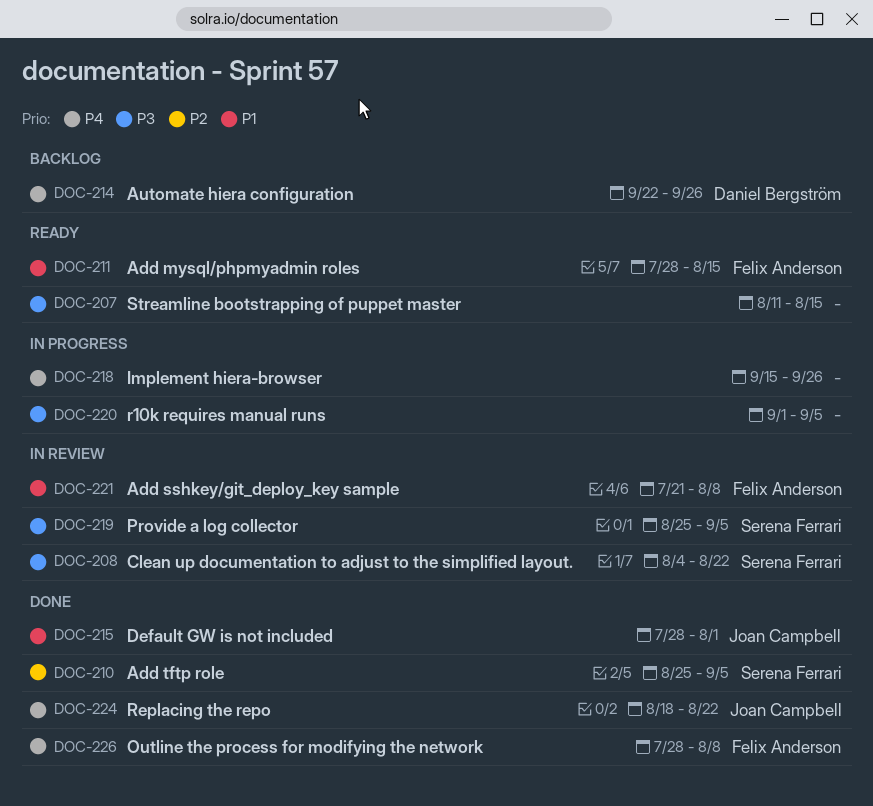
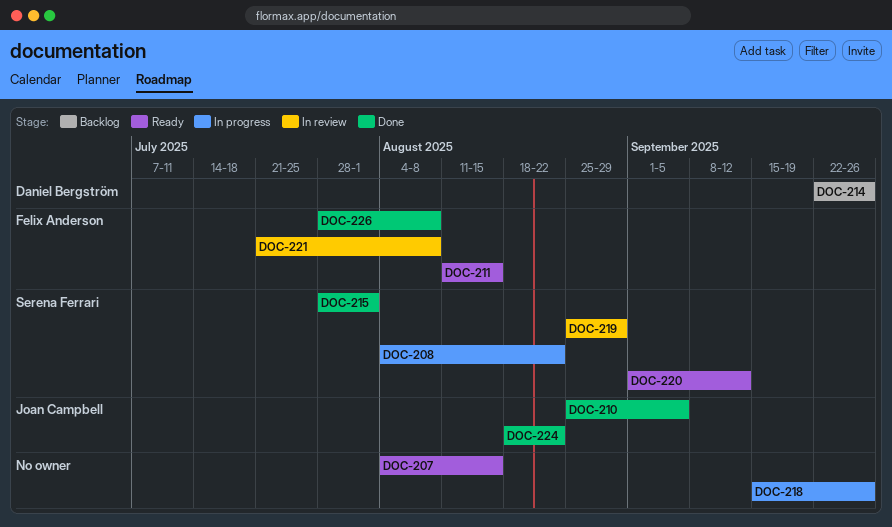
DOC-207, start: Aug 11 -> Aug 4
DOC-208, status: In review -> In progress
DOC-210, owner: Serena Ferrari -> Joan Campbell
DOC-211, start: Jul 28 -> Aug 11
DOC-215, owner: Joan Campbell -> Serena Ferrari
DOC-219, due: Sep 5 -> Aug 29
DOC-220, status: In progress -> Ready
DOC-220, owner: none -> Serena Ferrari
DOC-220, due: Sep 5 -> Sep 12

